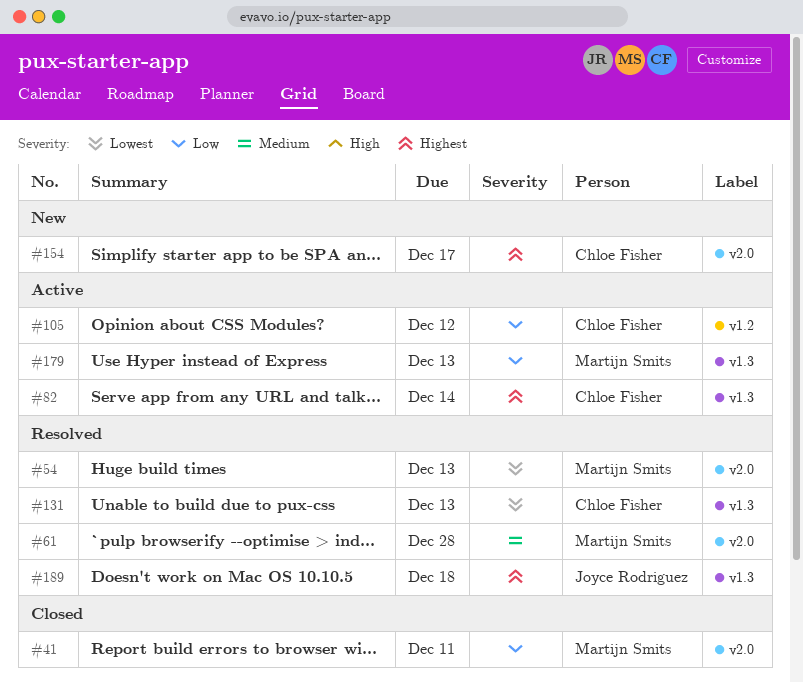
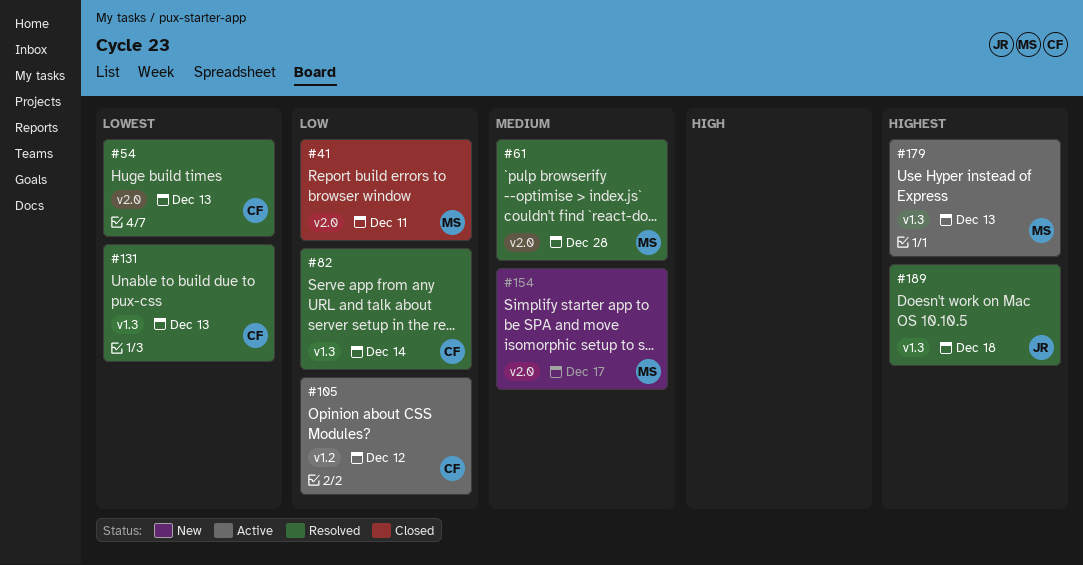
#54, owner: Martijn Smits -> Chloe Fisher
#82, status: Active -> Resolved
#82, priority: Highest -> Low
#154, owner: Chloe Fisher -> Martijn Smits
#154, priority: Highest -> Medium
#179, priority: Low -> Highest

